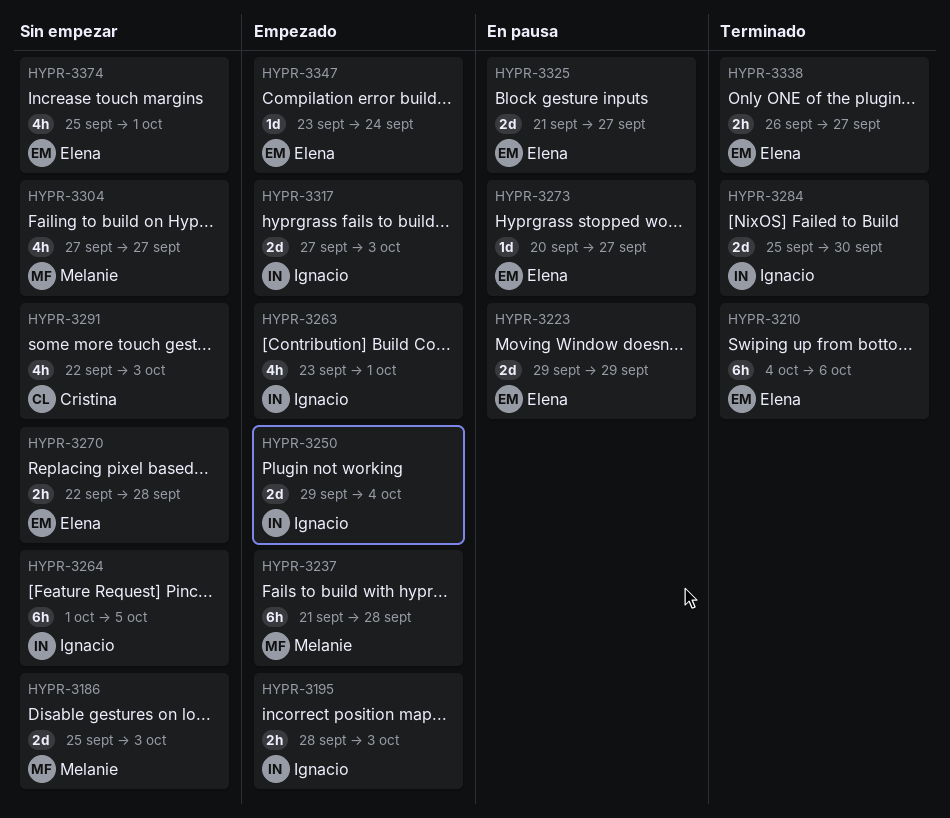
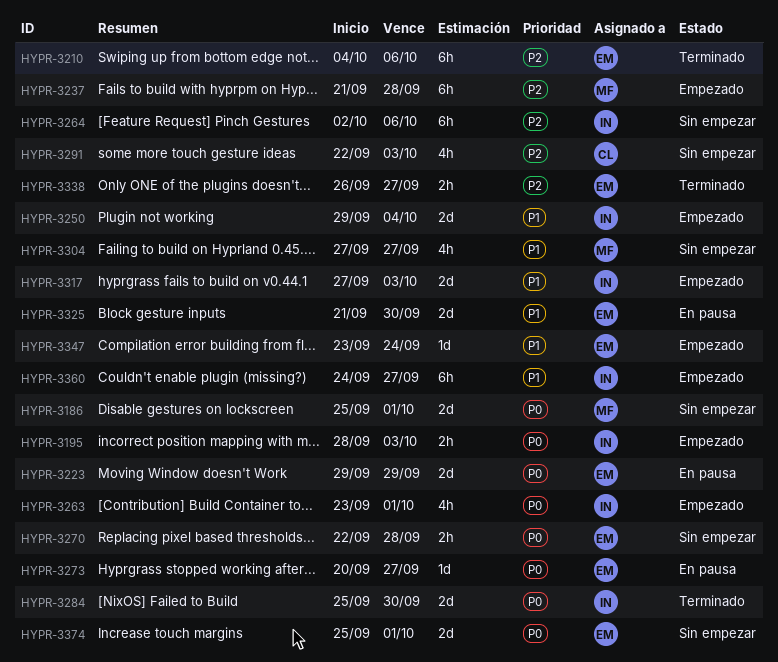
HYPR-3186, due: Oct 3 -> Oct 1
HYPR-3264, start: Oct 1 -> Oct 2
HYPR-3264, due: Oct 5 -> Oct 6
HYPR-3325, due: Sep 27 -> Sep 30
HYPR-3360: none -> present
HYPR-3374, estimate: 4h -> 2d

